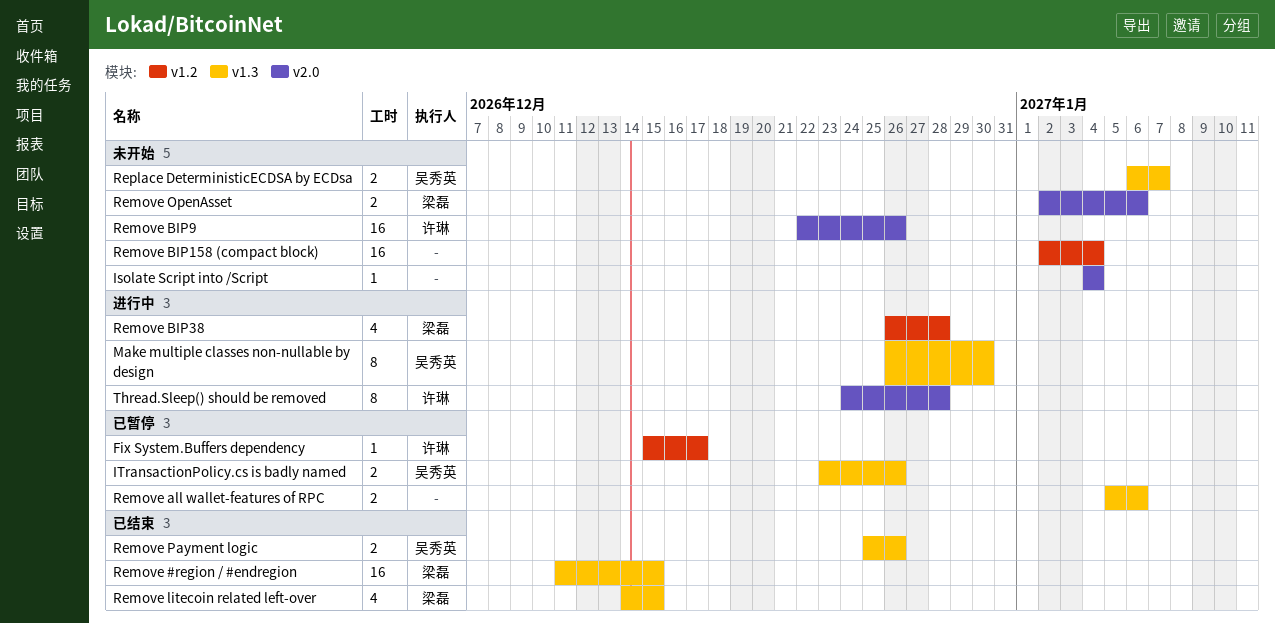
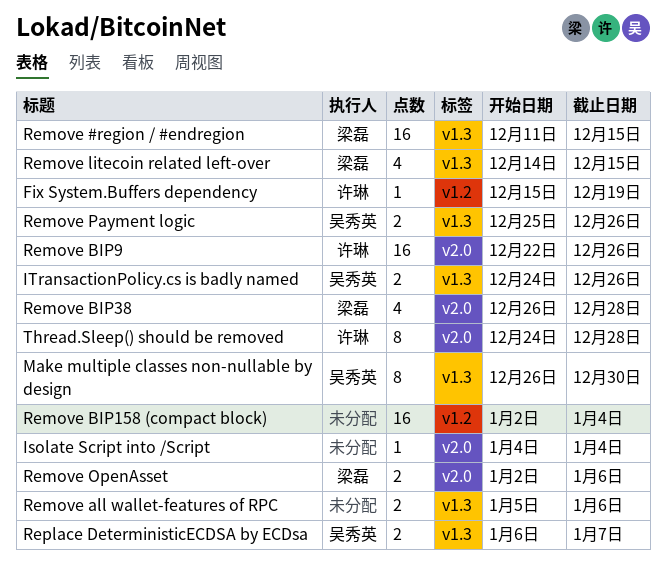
Fix System.Buffers dependency, due: Dec 17 -> Dec 19
ITransactionPolicy.cs is badly named, start: Dec 23 -> Dec 24
Remove BIP38, label: v1.2 -> v2.0

